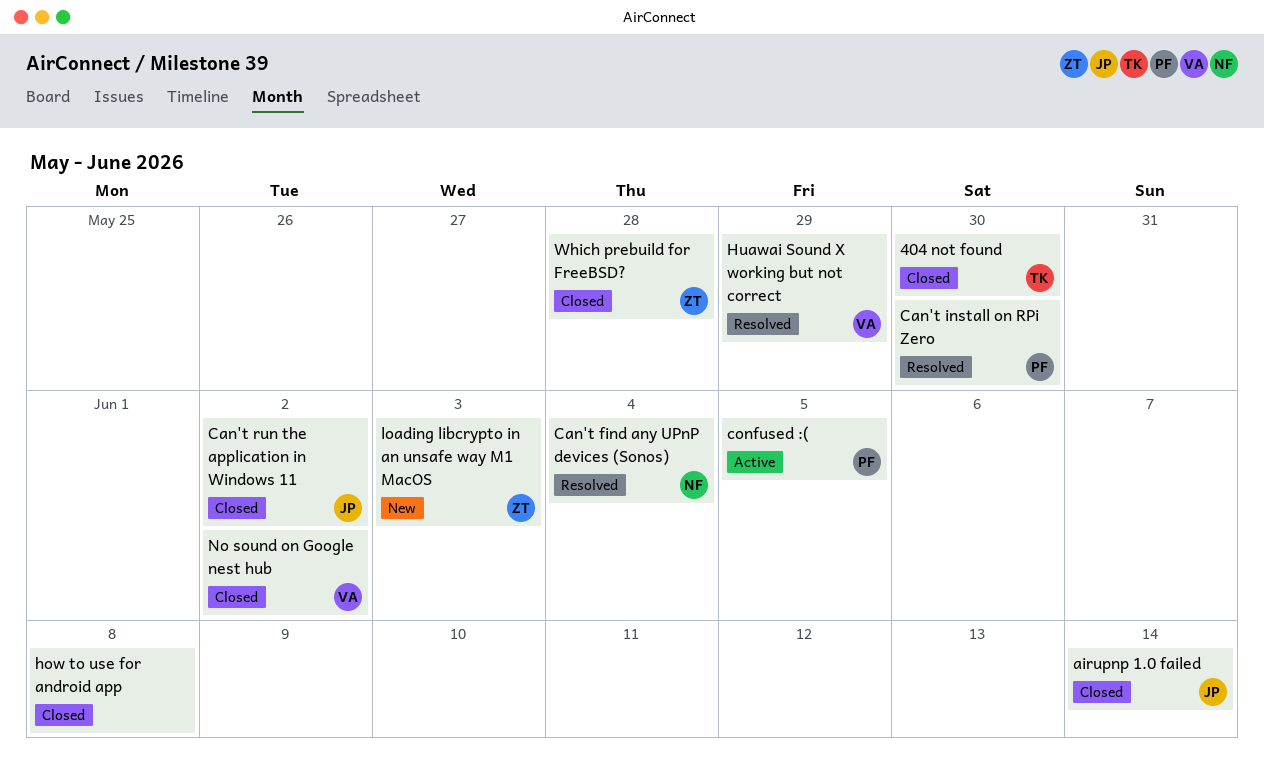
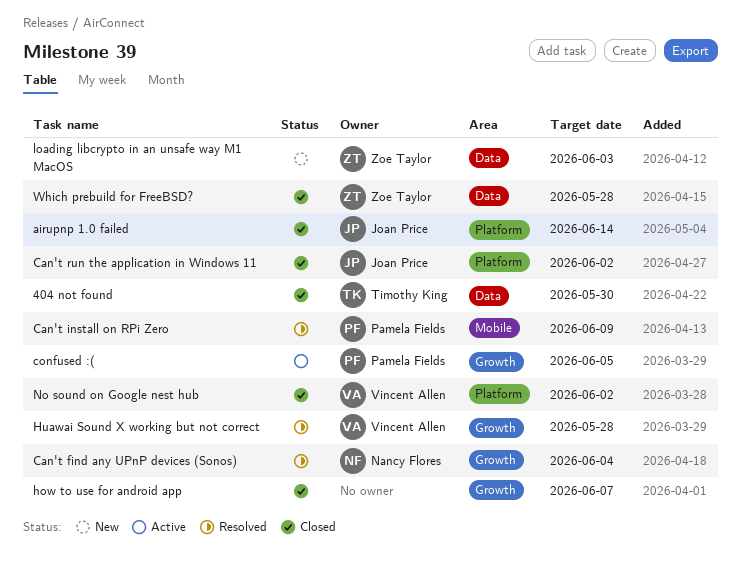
Can't install on RPi Zero, due: May 30 -> Jun 9
how to use for android app, due: Jun 8 -> Jun 7
Huawai Sound X working but not correct, due: May 29 -> May 28

